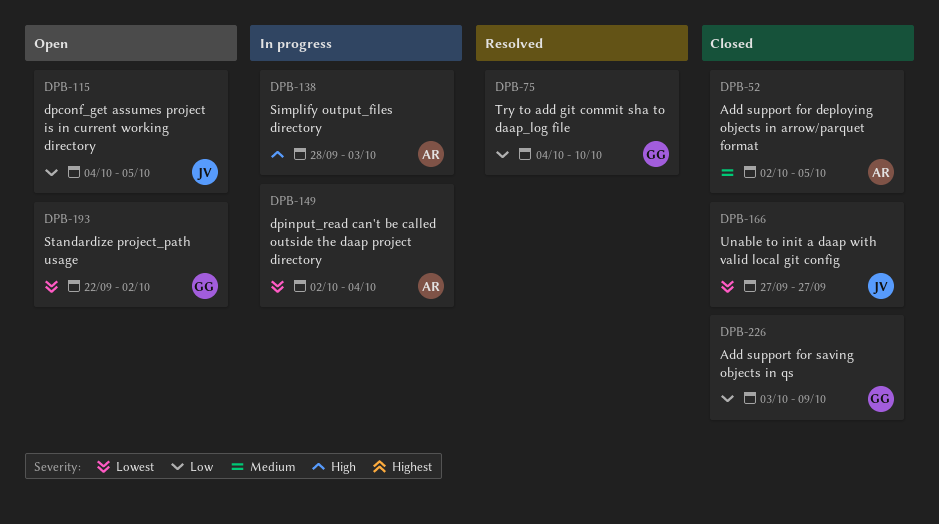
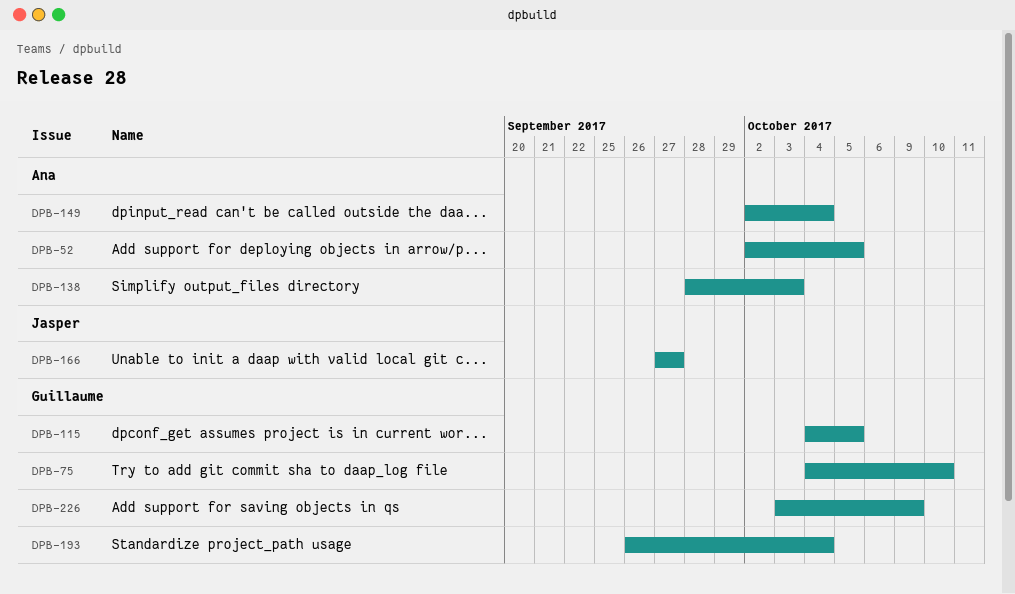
DPB-115, owner: Jasper -> Guillaume
DPB-193, start: Sep 22 -> Sep 26
DPB-193, due: Oct 2 -> Oct 4

